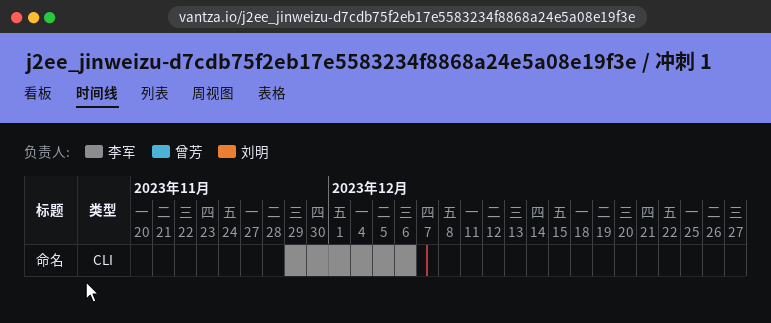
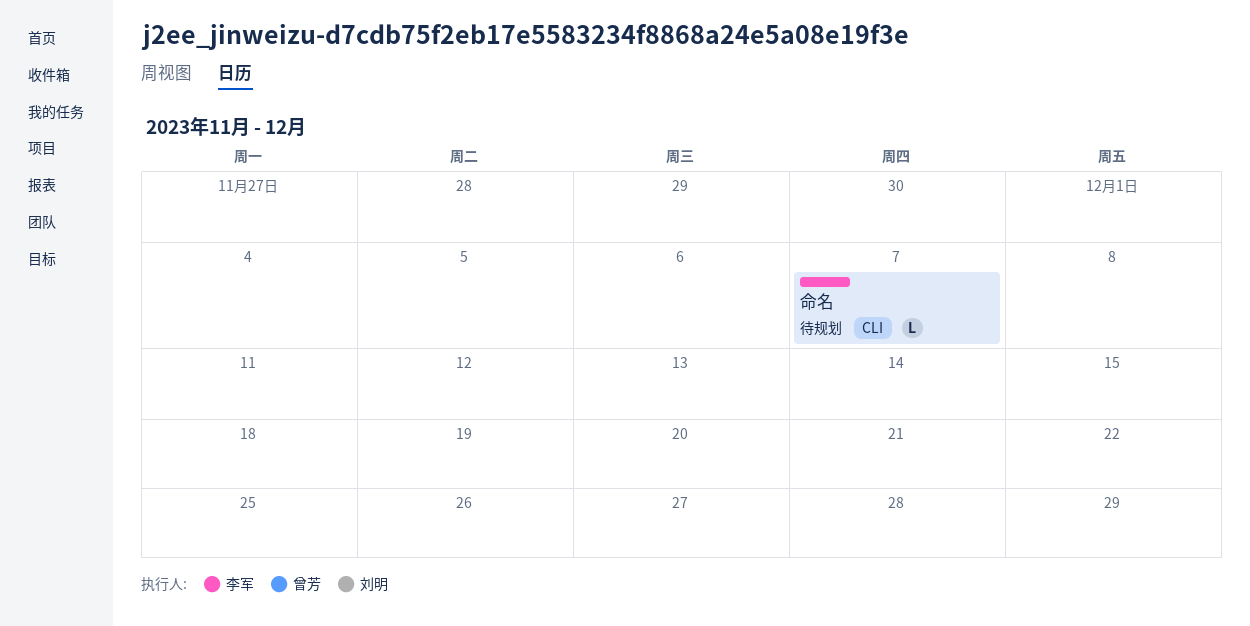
命名, due: Dec 6 -> Dec 7

